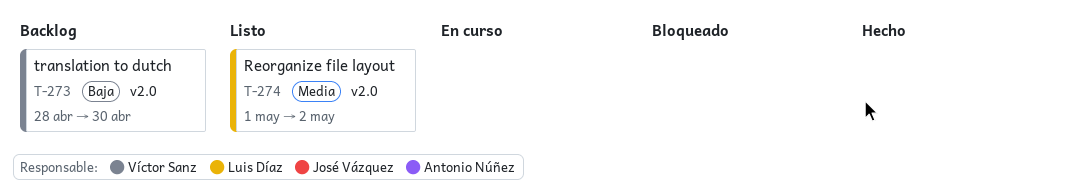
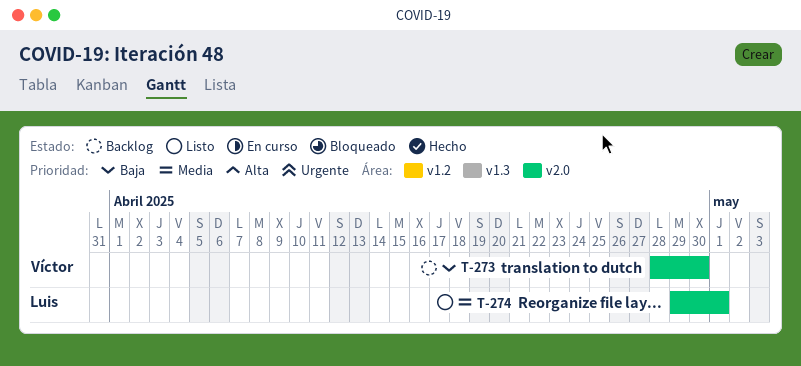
T-274, start: May 1 -> Apr 29
T-274, due: May 2 -> May 1

